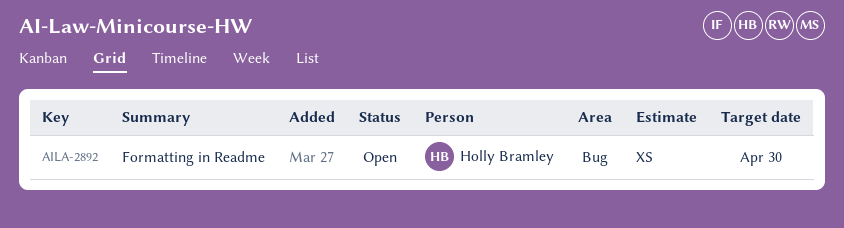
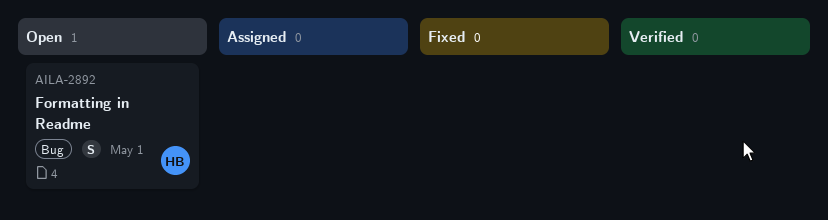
AILA-2892, estimate: XS -> S
AILA-2892, due: Apr 30 -> May 1

